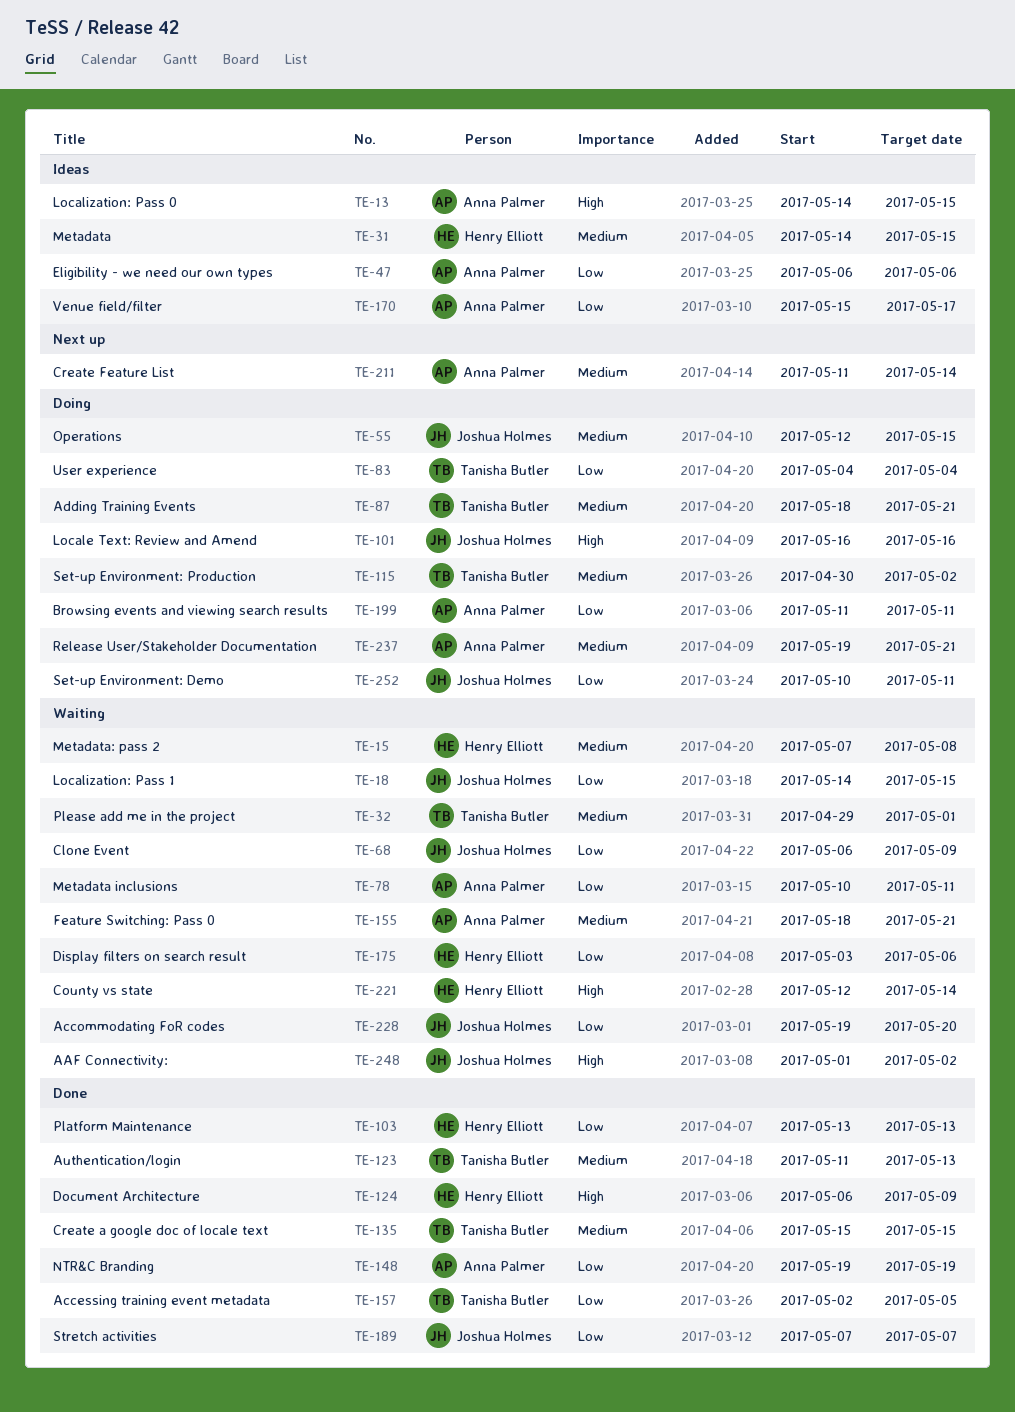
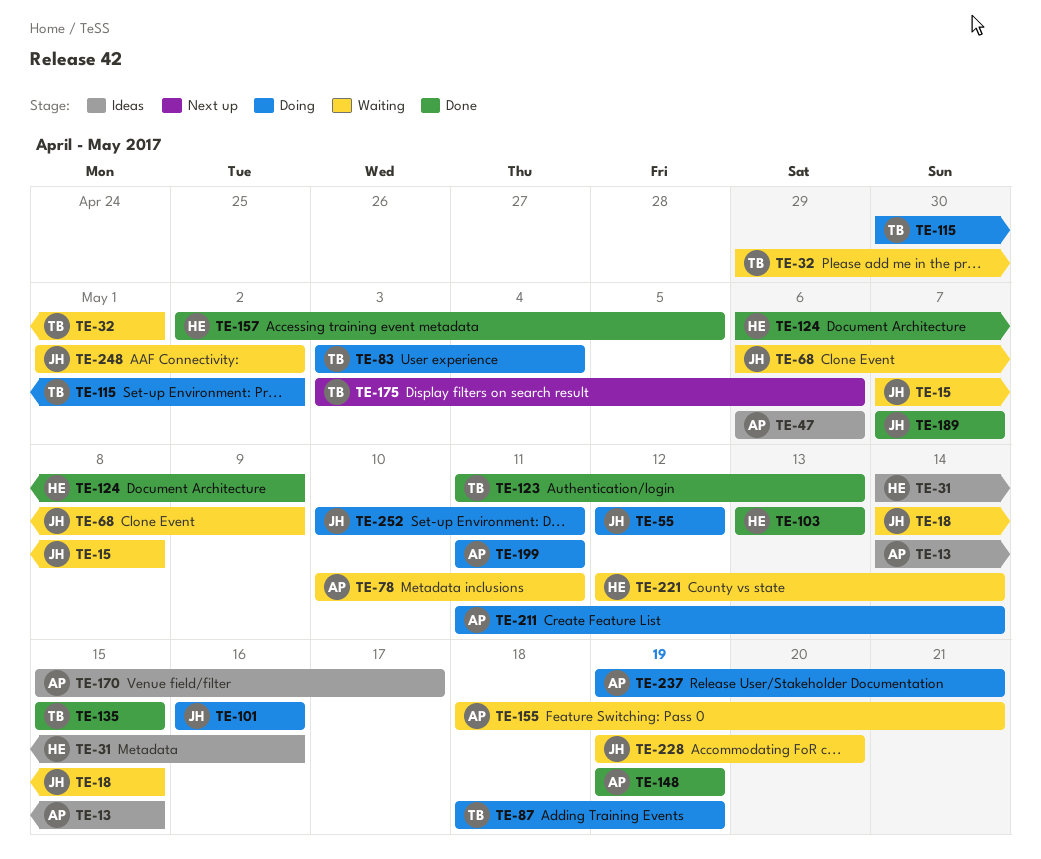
TE-15, owner: Henry Elliott -> Joshua Holmes
TE-31, due: May 15 -> May 16
TE-55, due: May 15 -> May 12
TE-83, start: May 4 -> May 3
TE-87, due: May 21 -> May 19
TE-157, owner: Tanisha Butler -> Henry Elliott
TE-175, status: Waiting -> Next up
TE-175, owner: Henry Elliott -> Tanisha Butler
TE-211, status: Next up -> Doing

